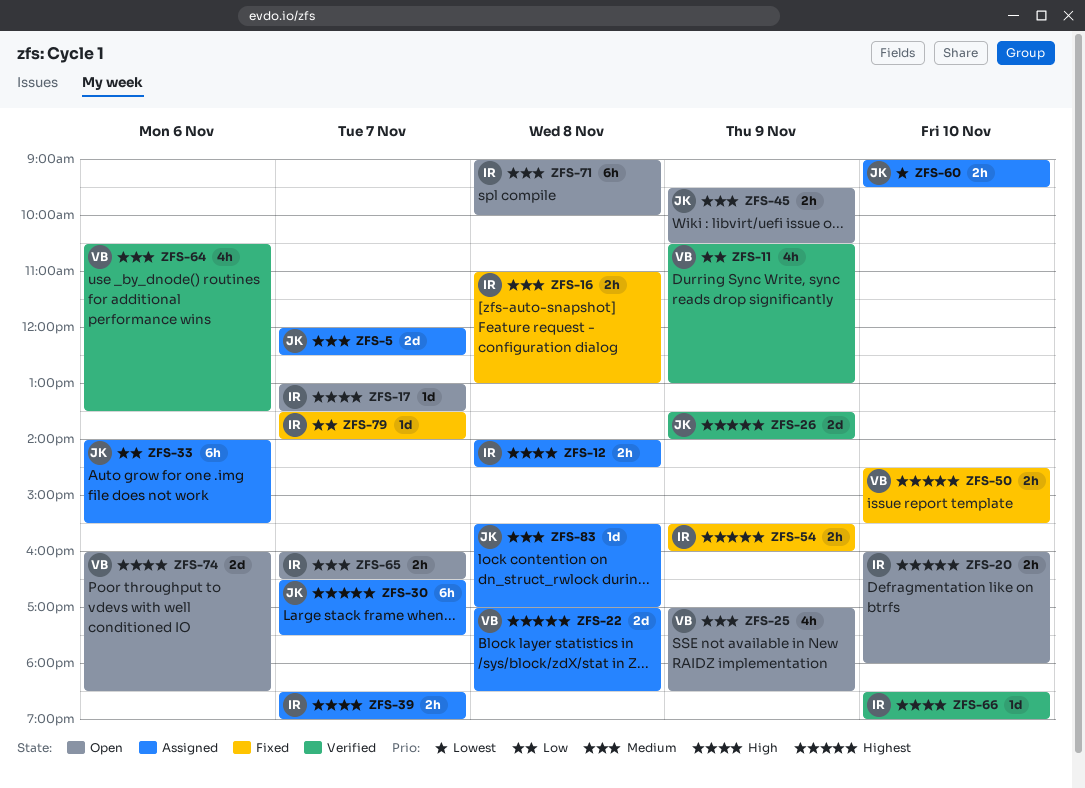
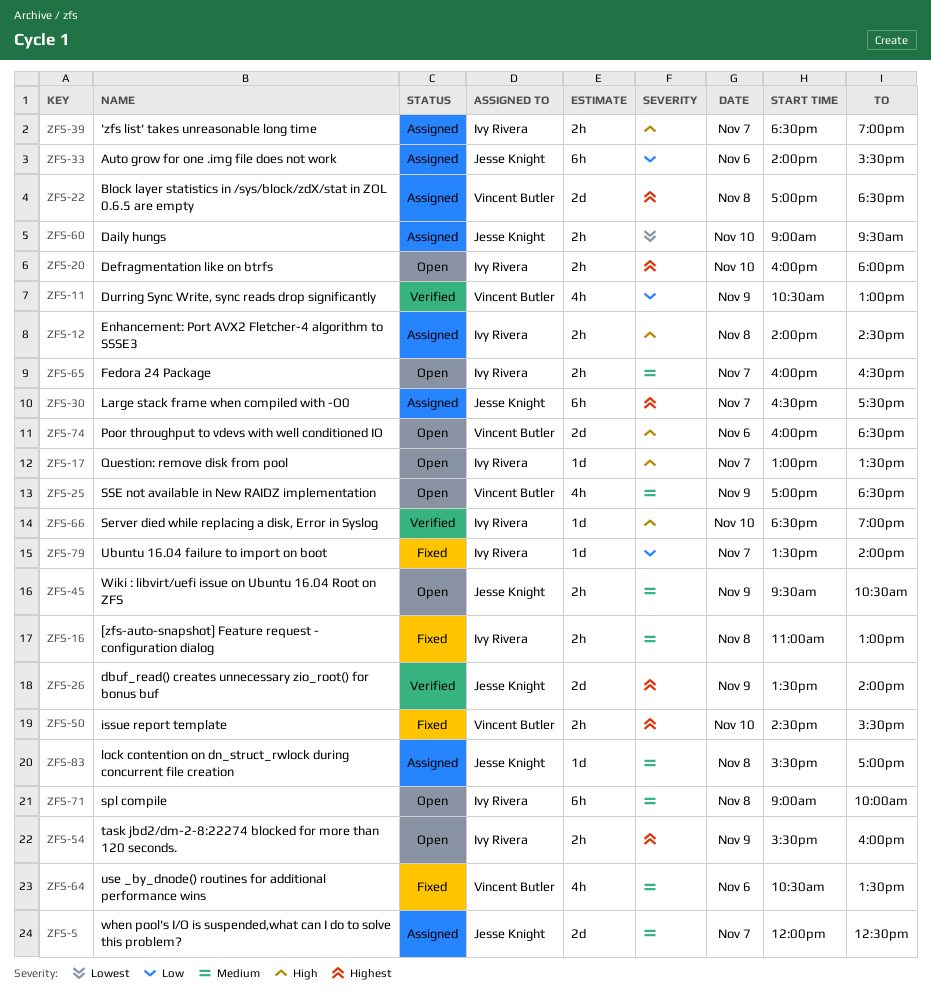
ZFS-54, status: Fixed -> Open
ZFS-64, status: Verified -> Fixed

